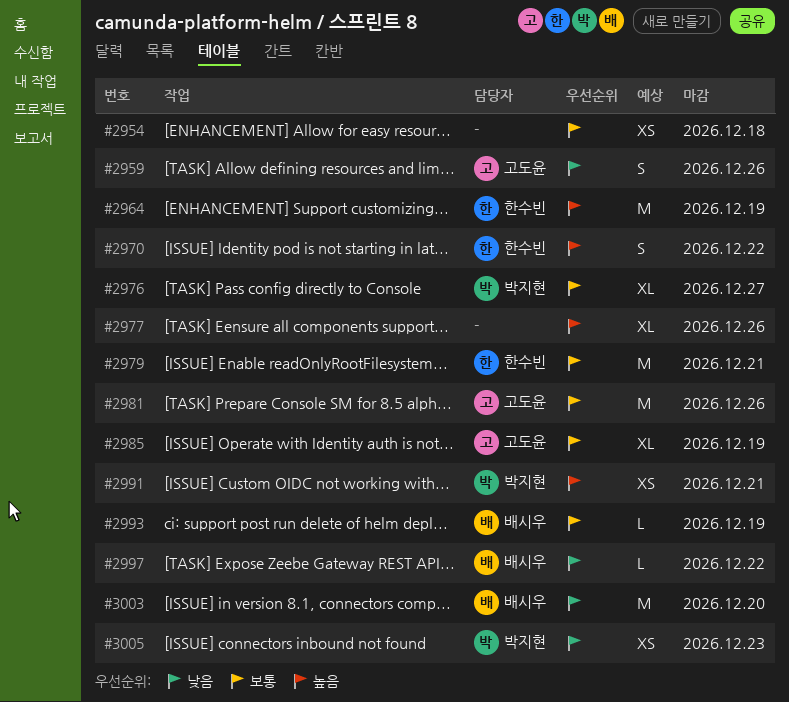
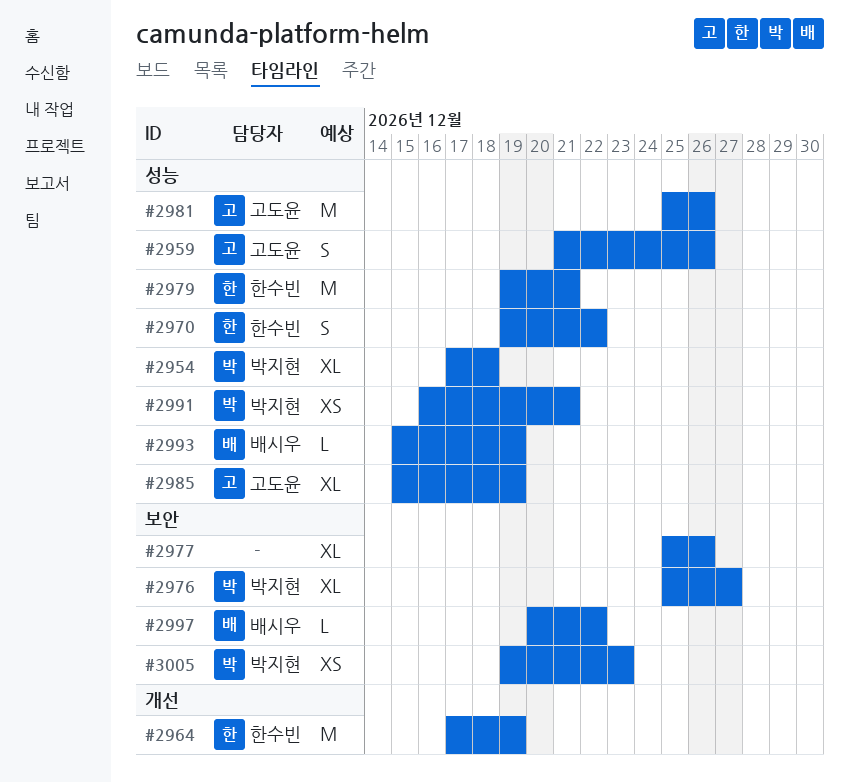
#2954, owner: none -> 박지현
#2954, estimate: XS -> XL
#3003: present -> none

